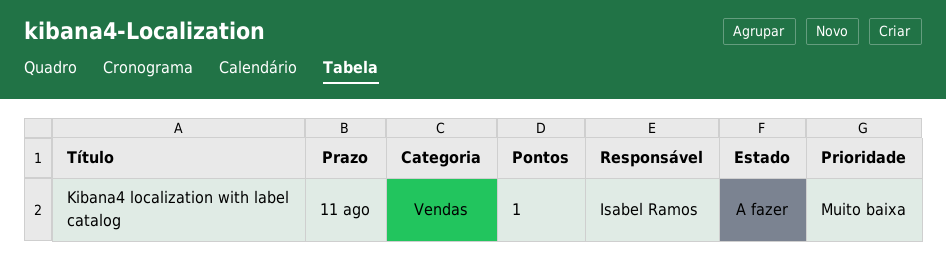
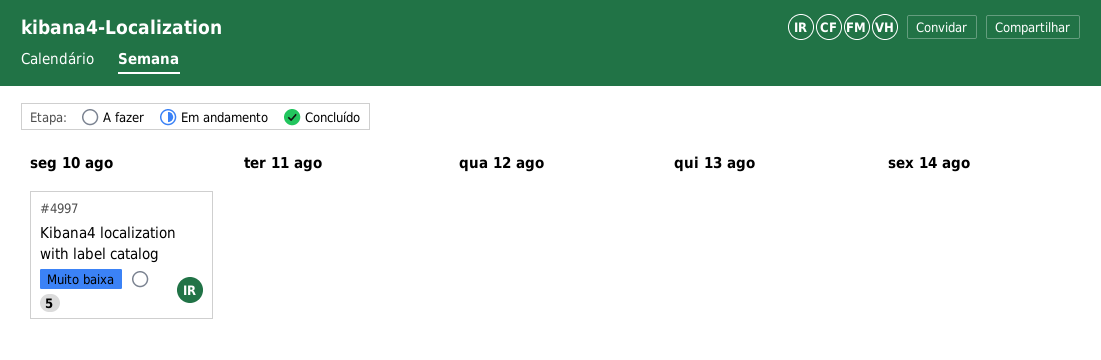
Kibana4 localization with label catalog, estimate: 1 -> 5
Kibana4 localization with label catalog, due: Aug 11 -> Aug 10

